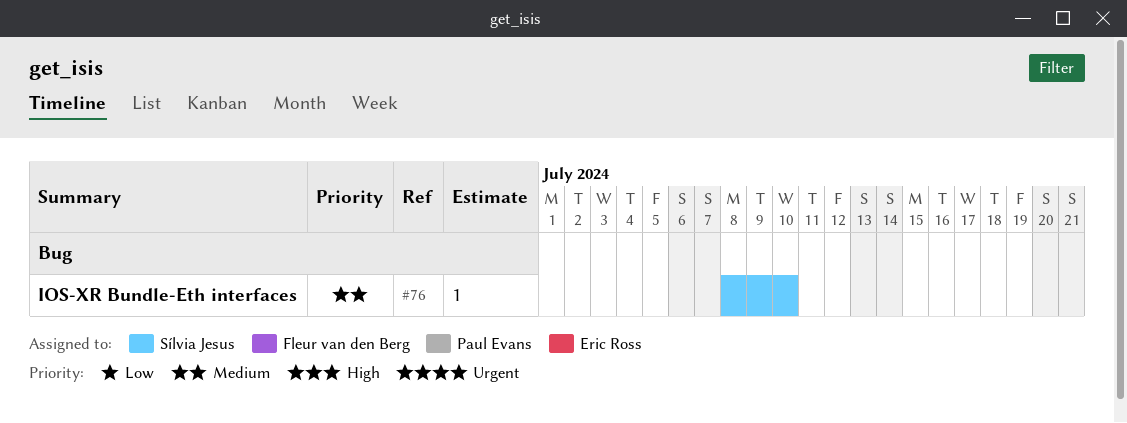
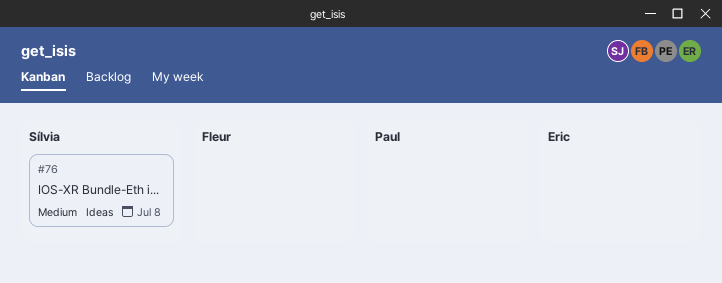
#76, due: Jul 10 -> Jul 8

